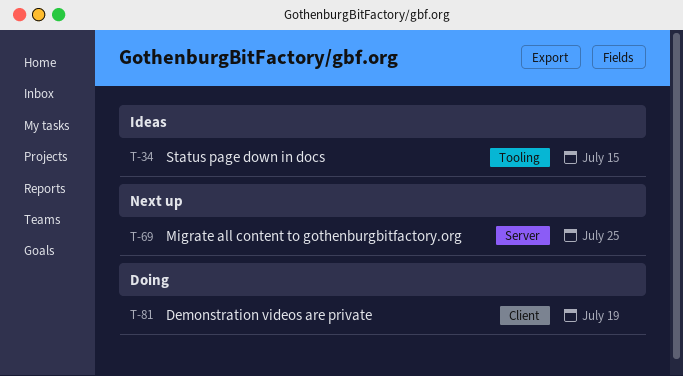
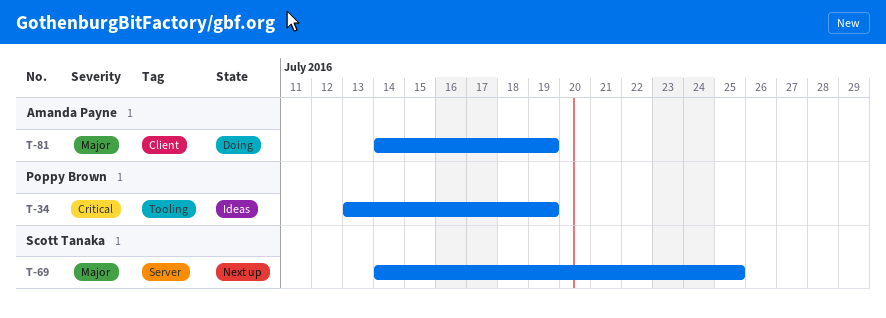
T-34, due: Jul 15 -> Jul 19

